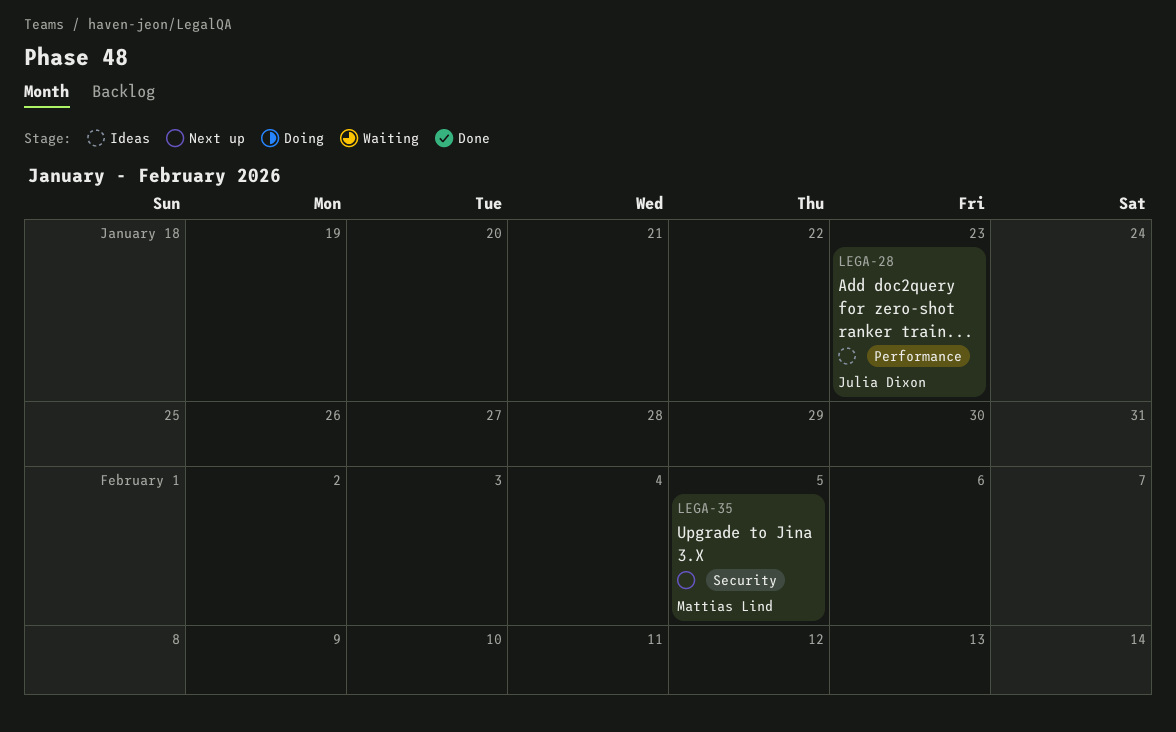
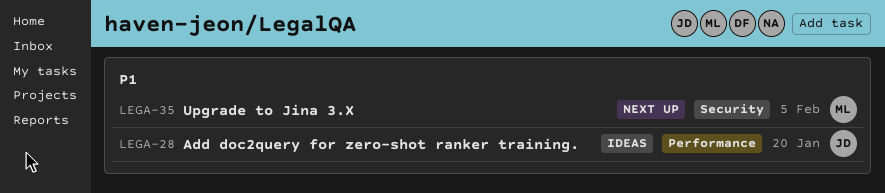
LEGA-28, due: Jan 23 -> Jan 20

